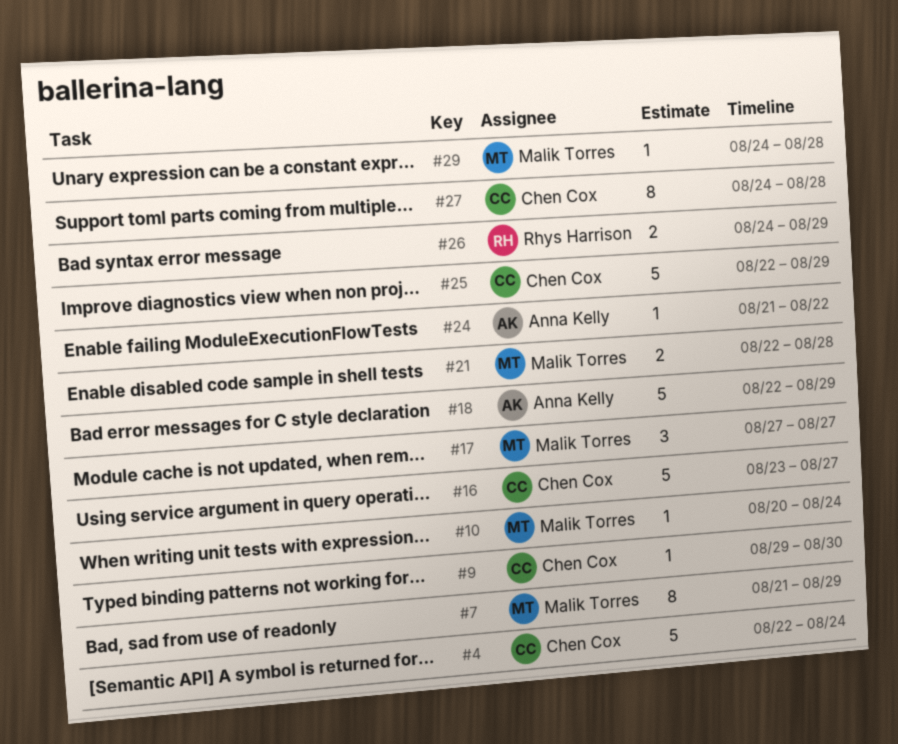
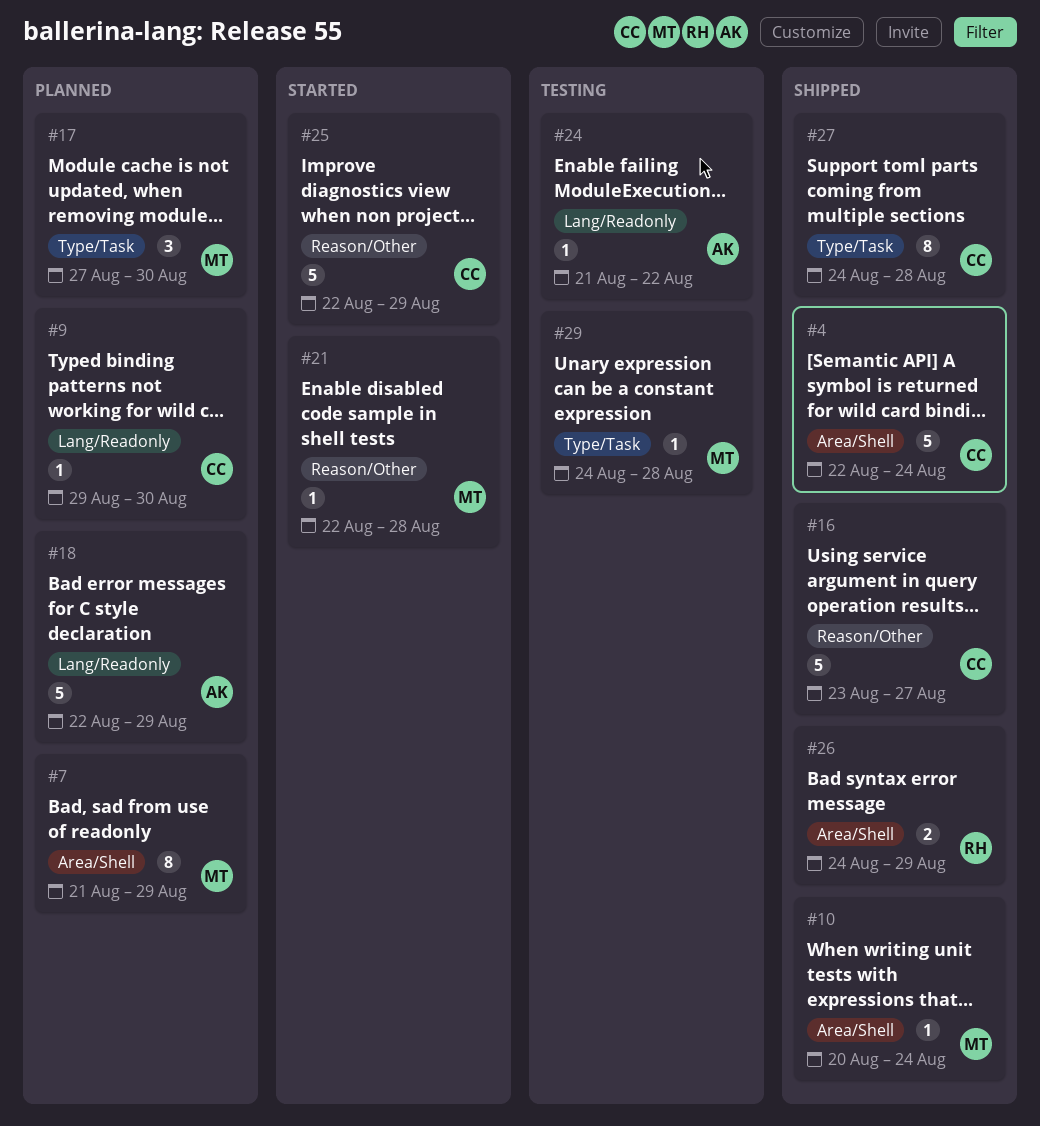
#17, due: Aug 27 -> Aug 30
#21, estimate: 2 -> 1

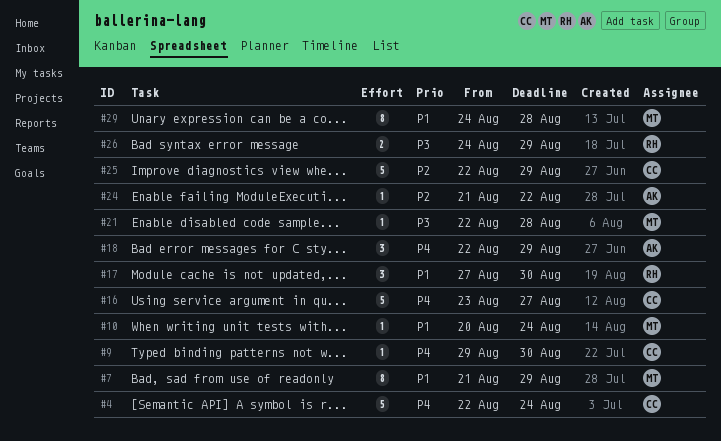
#17, owner: MT -> RH
#18, estimate: 5 -> 3
#27: present -> none
#29, estimate: 1 -> 8

